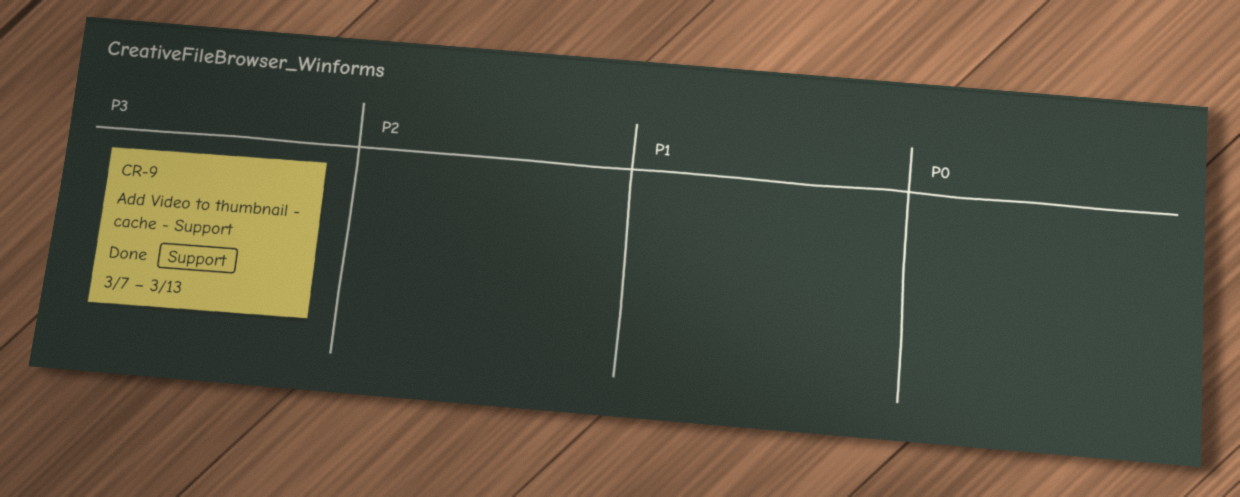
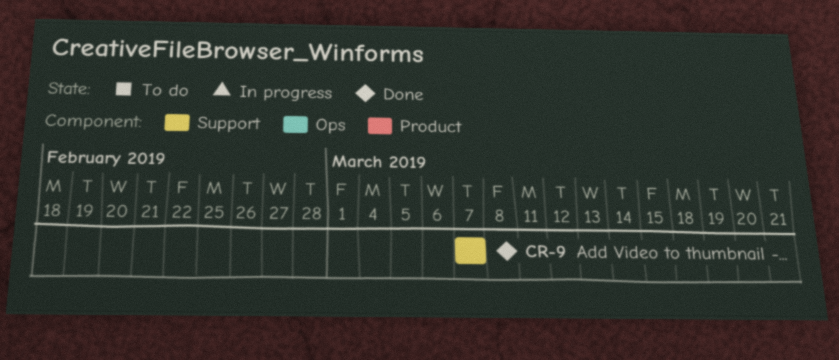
CR-9, due: Mar 13 -> Mar 7

